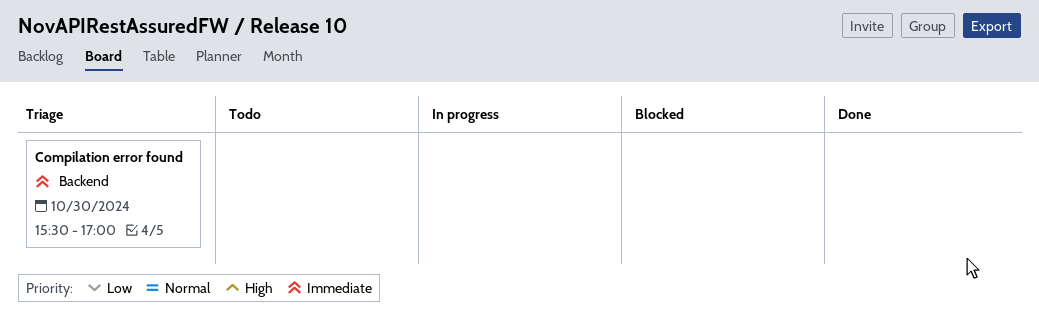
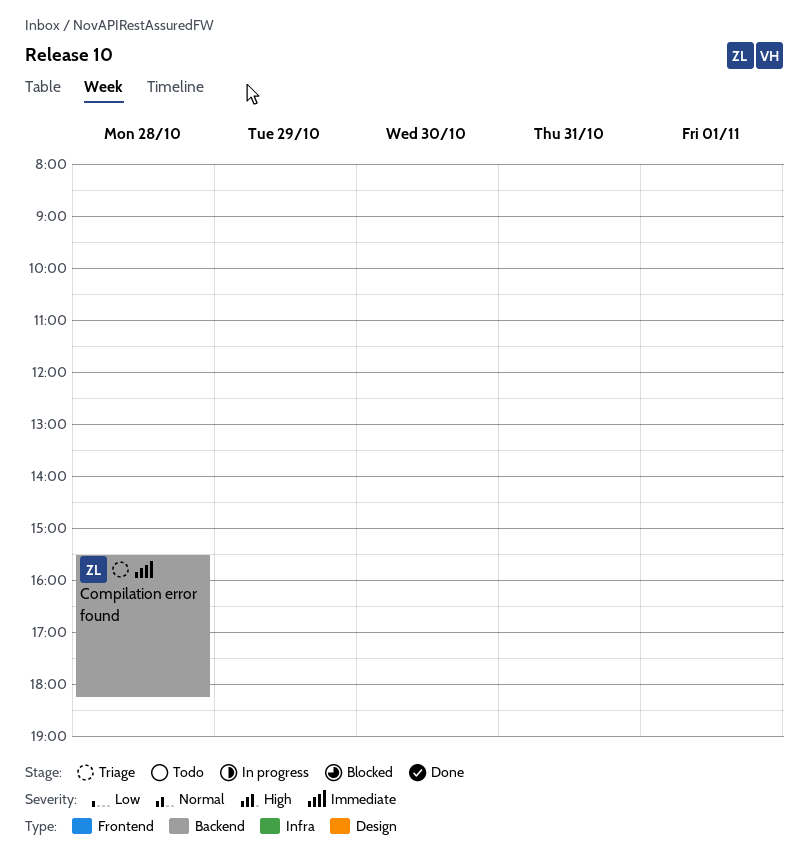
Compilation error found, day: Oct 30 -> Oct 28
Compilation error found, ends: 17:00 -> 18:15

